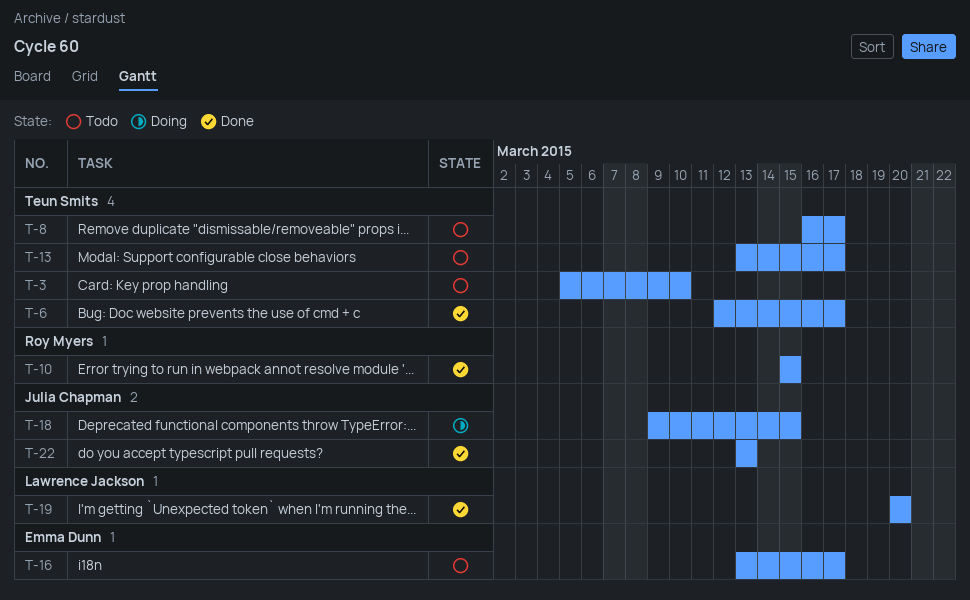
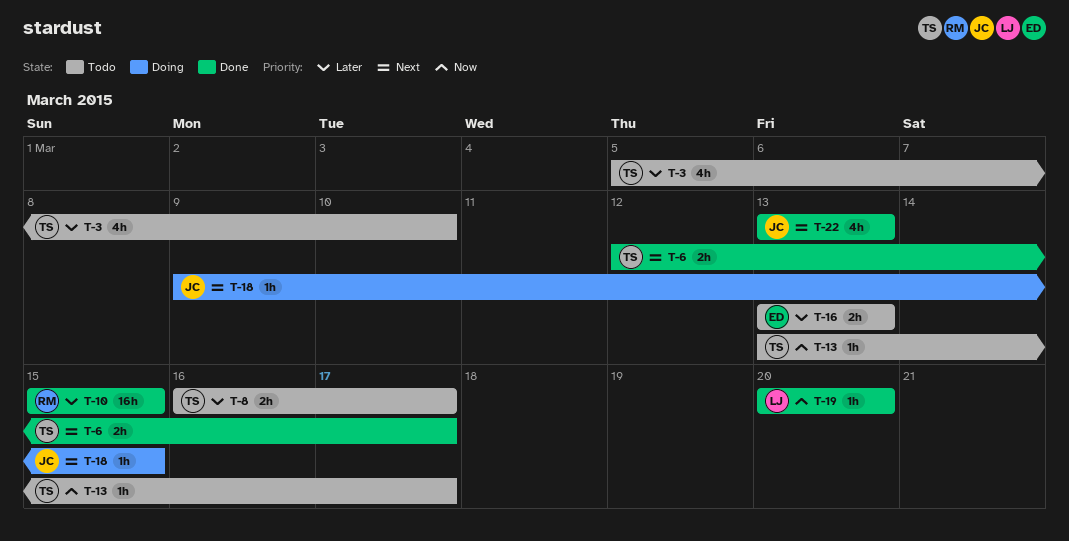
T-16, due: Mar 17 -> Mar 13

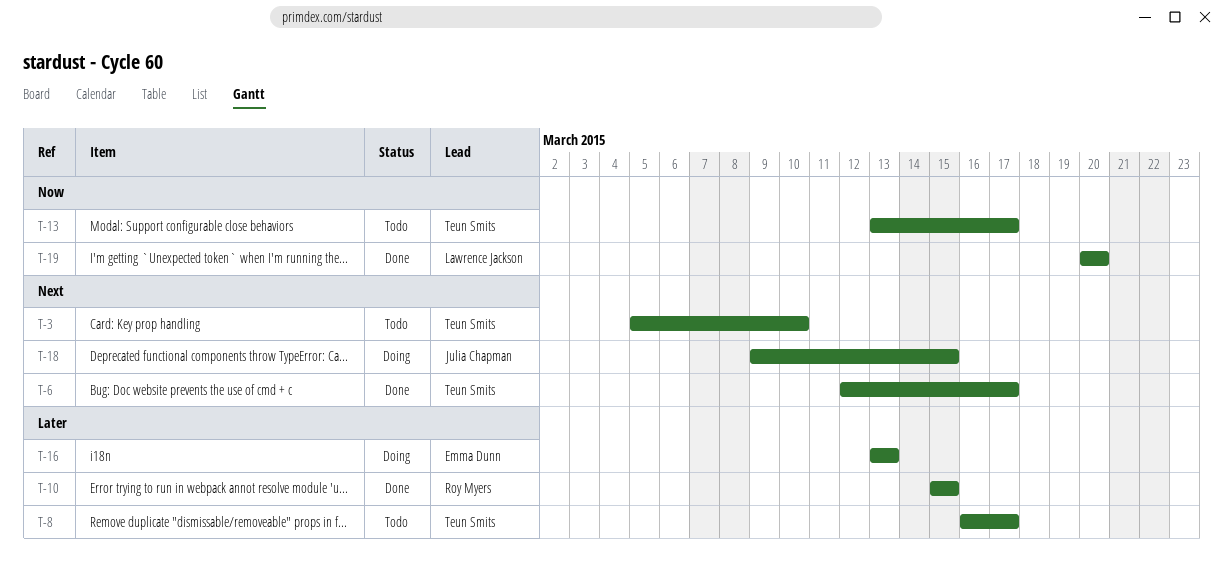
T-3, priority: Later -> Next
T-16, status: Todo -> Doing
T-22: present -> none

